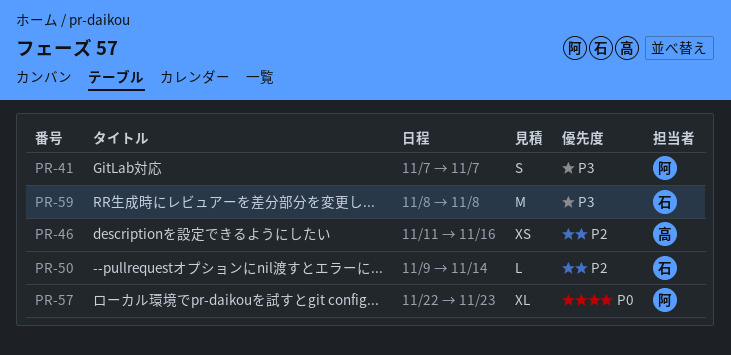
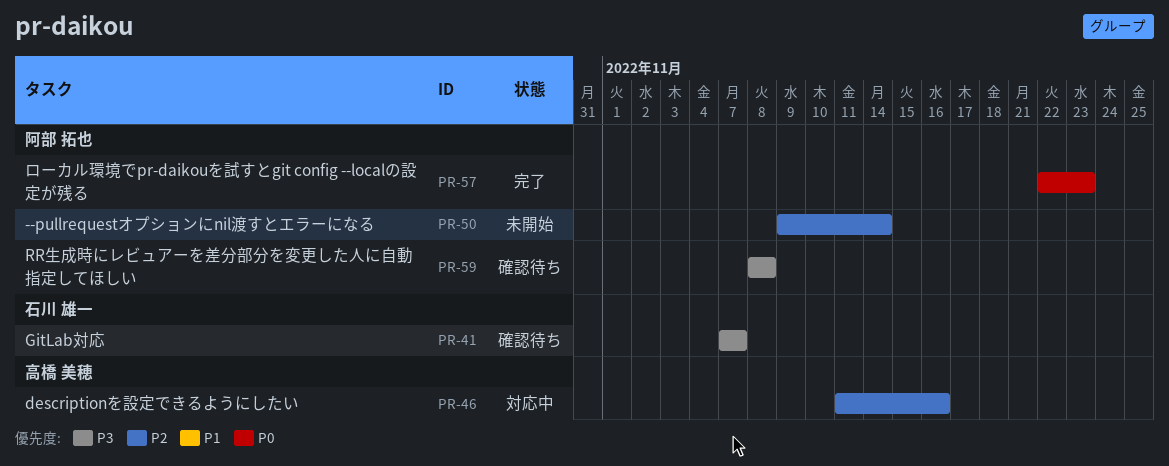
PR-41, owner: 阿部 拓也 -> 石川 雄一
PR-50, owner: 石川 雄一 -> 阿部 拓也
PR-59, owner: 石川 雄一 -> 阿部 拓也

